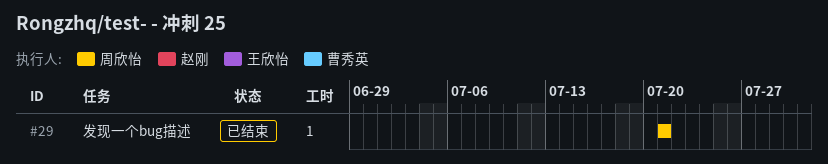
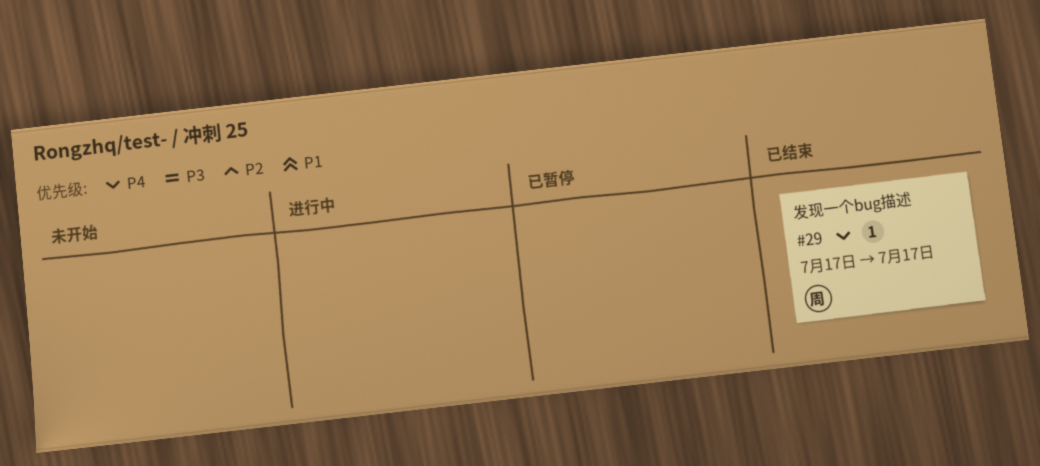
#29, start: Jul 21 -> Jul 17
#29, due: Jul 21 -> Jul 17

